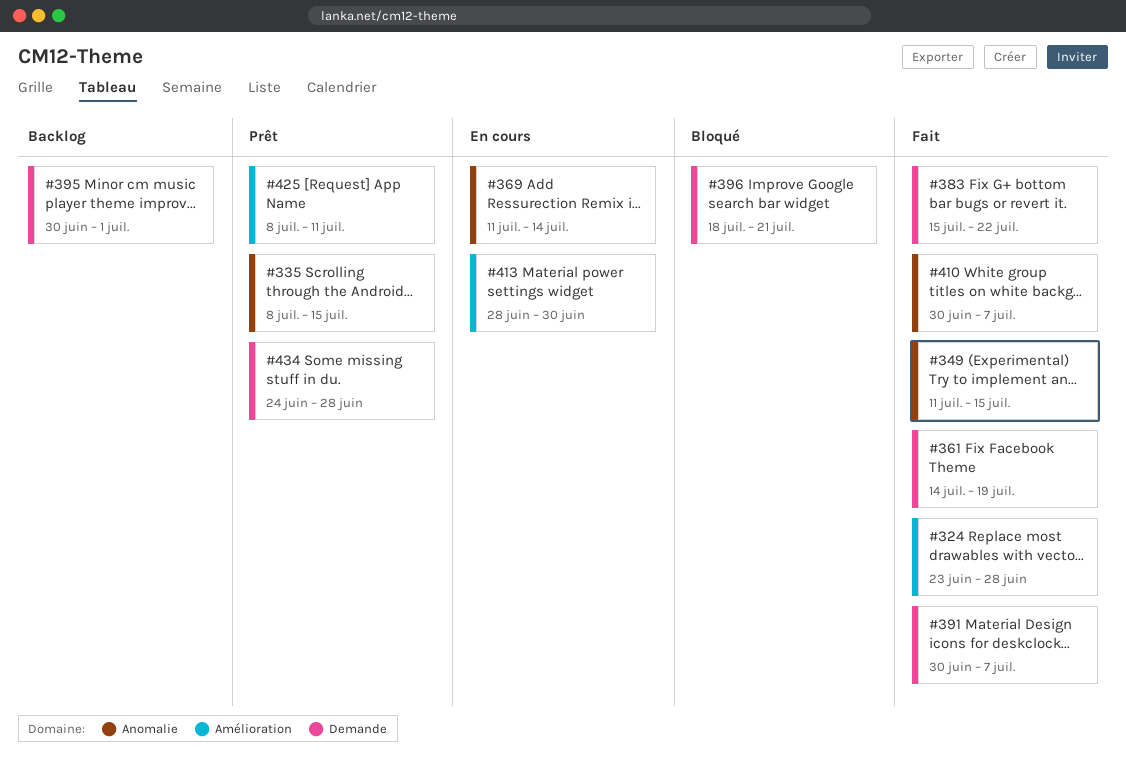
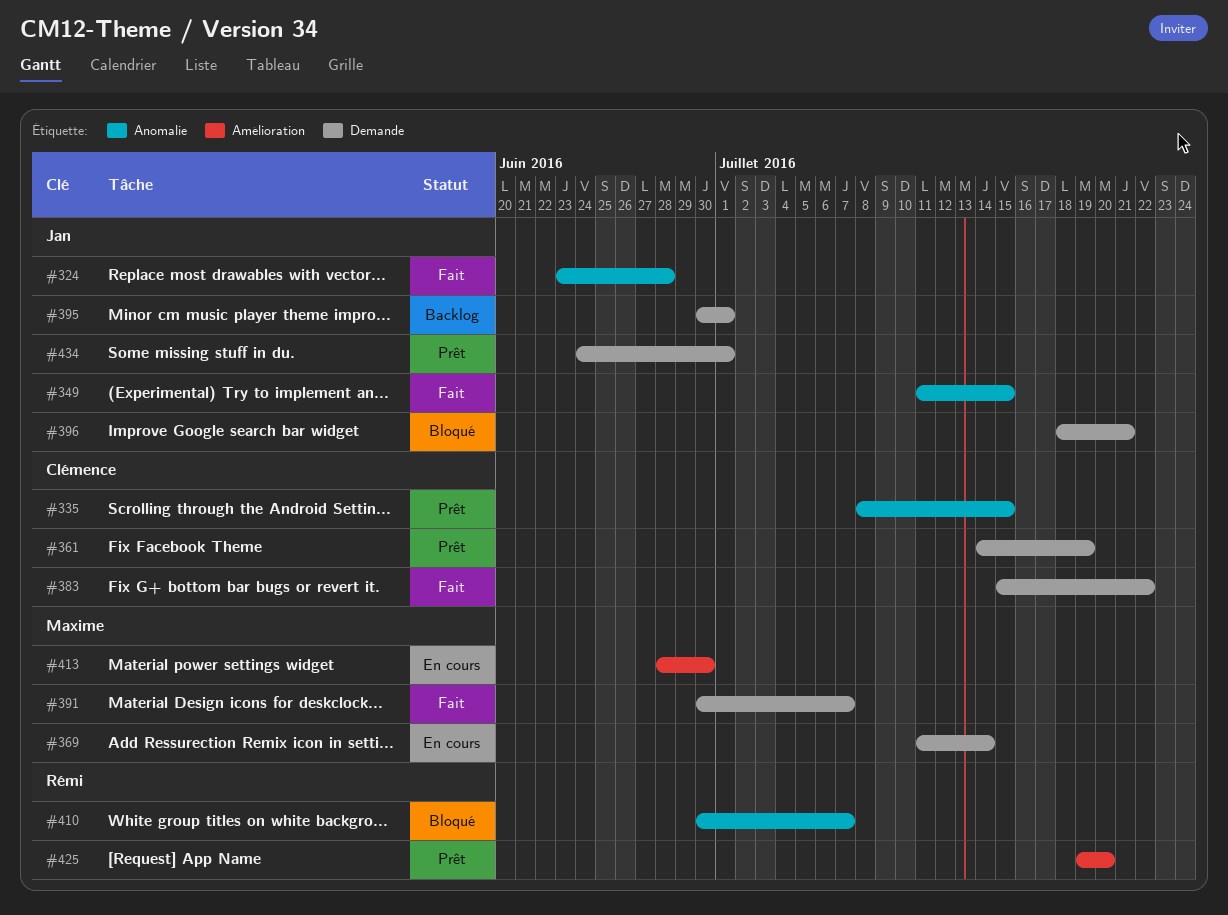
#324, label: Amélioration -> Anomalie
#361, status: Fait -> Prêt
#369, label: Anomalie -> Demande
#410, status: Fait -> Bloqué
#425, start: Jul 8 -> Jul 19
#425, due: Jul 11 -> Jul 20
#434, due: Jun 28 -> Jul 1

